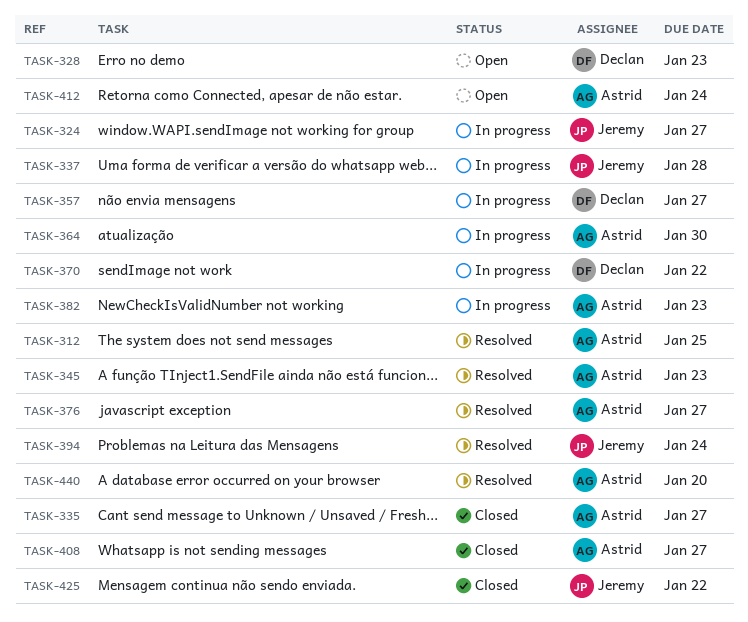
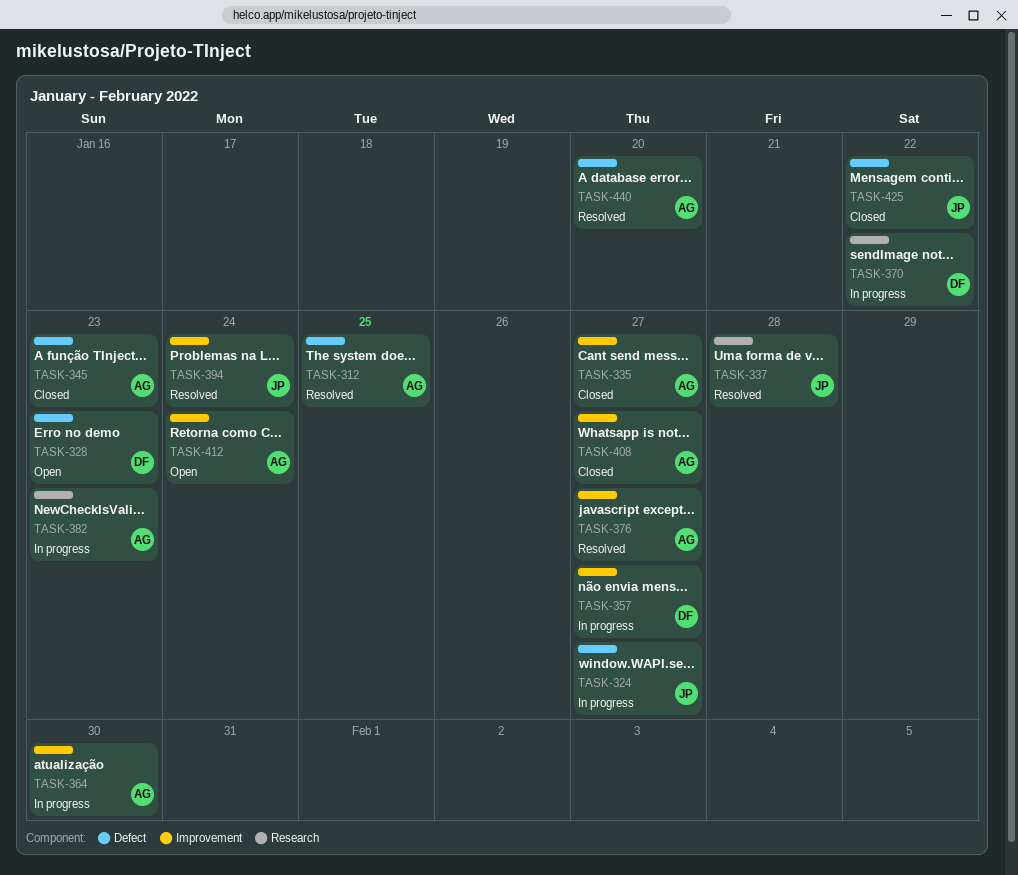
TASK-337, status: In progress -> Resolved
TASK-345, status: Resolved -> Closed

